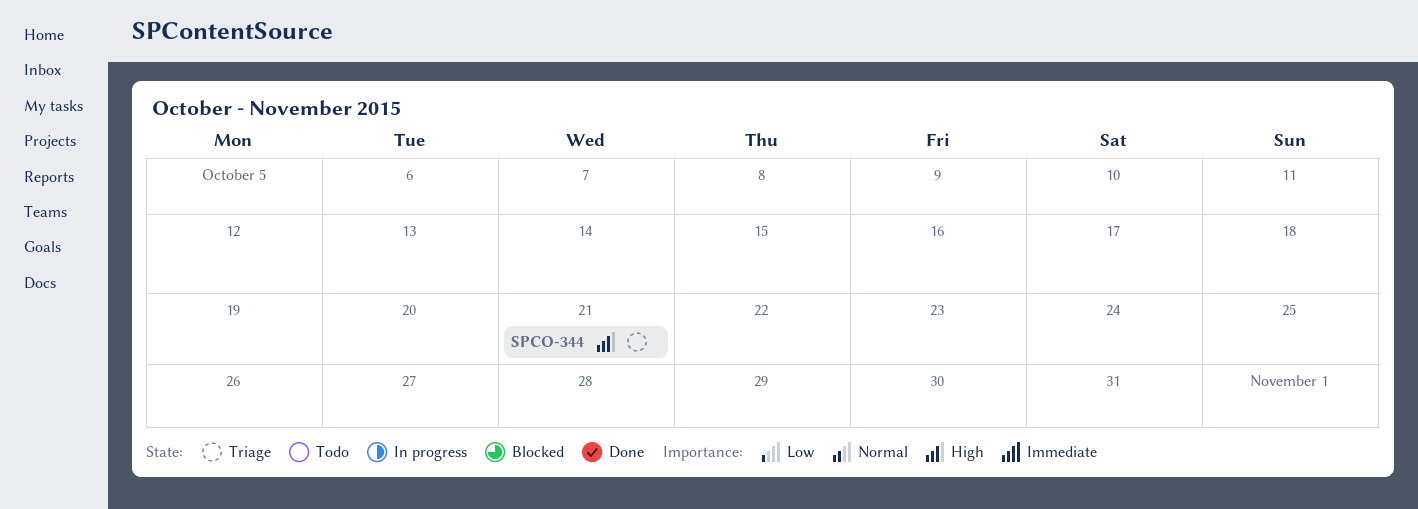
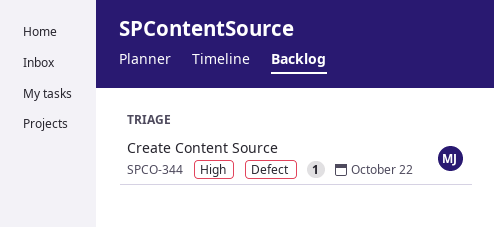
SPCO-344, due: Oct 21 -> Oct 22

